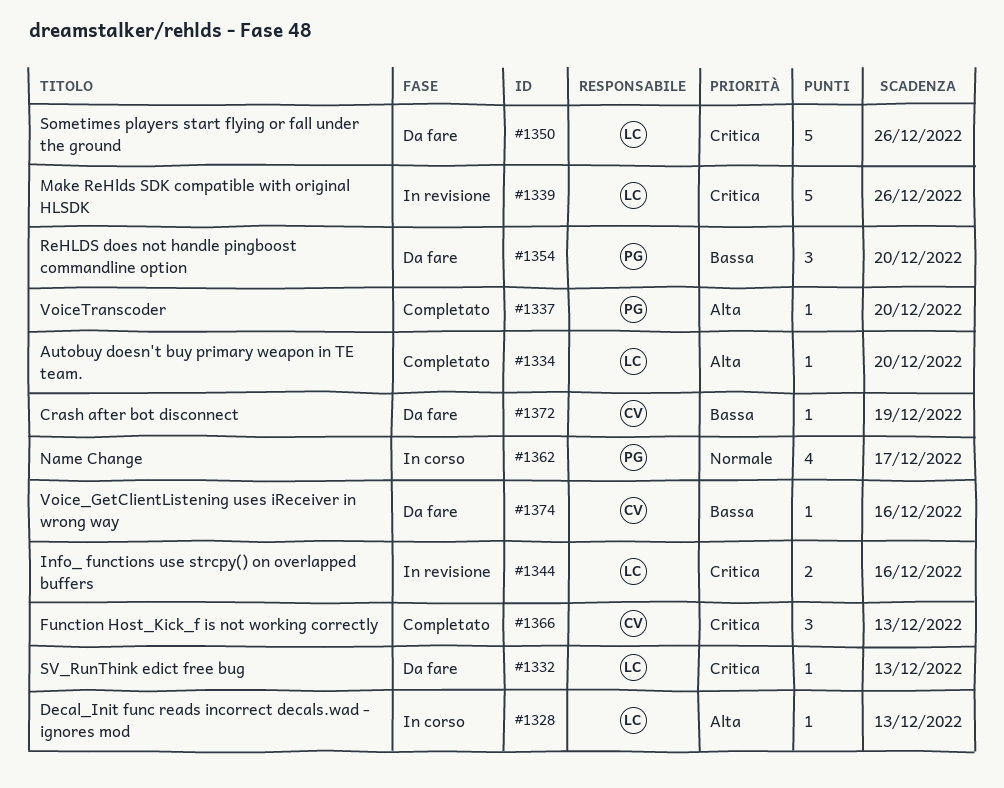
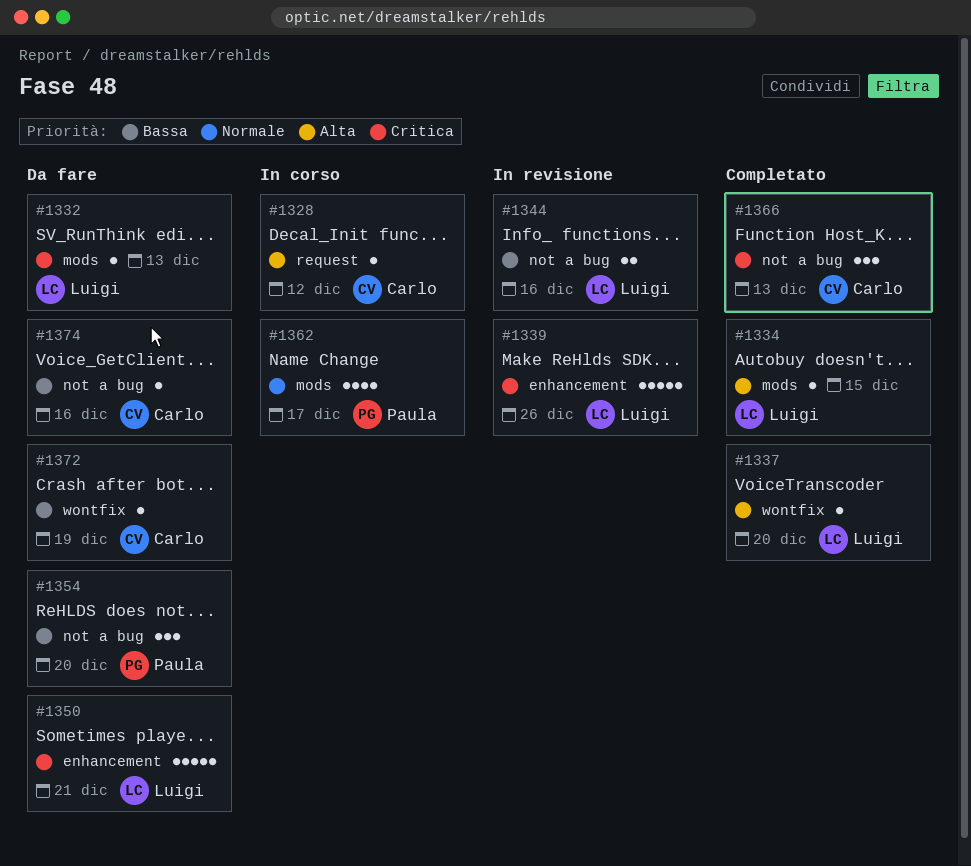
#1328, owner: Luigi -> Carlo
#1328, due: Dec 13 -> Dec 12
#1334, due: Dec 20 -> Dec 15
#1337, owner: Paula -> Luigi
#1344, priority: Critica -> Bassa
#1350, due: Dec 26 -> Dec 21

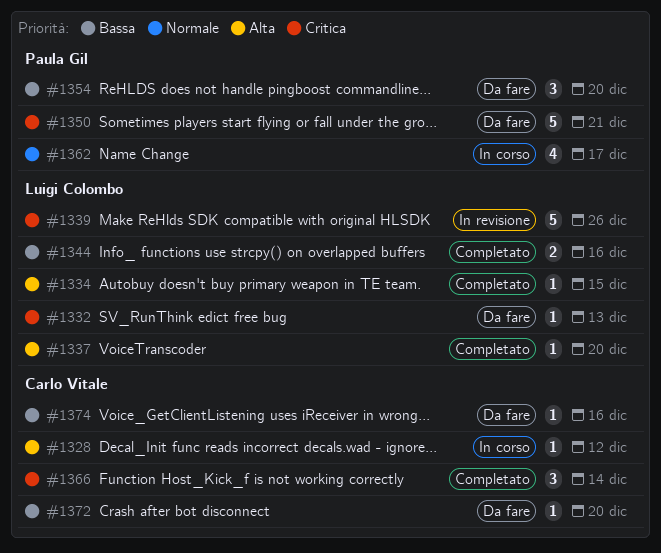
#1344, status: In revisione -> Completato
#1350, owner: Luigi Colombo -> Paula Gil
#1366, due: Dec 13 -> Dec 14
#1372, due: Dec 19 -> Dec 20

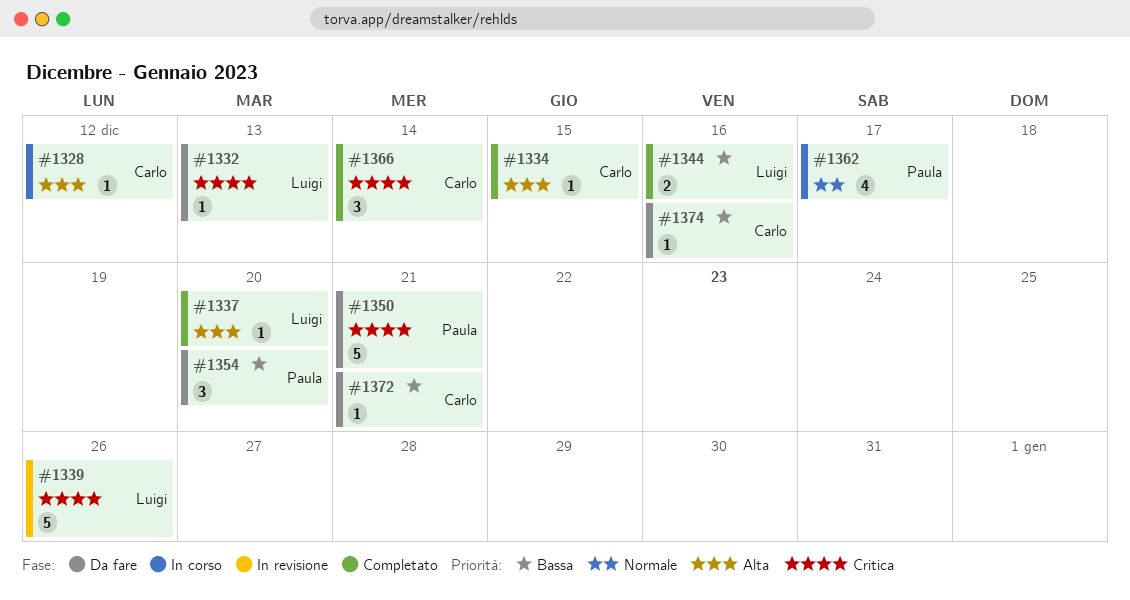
#1334, owner: Luigi Colombo -> Carlo Vitale
#1372, due: Dec 20 -> Dec 21

